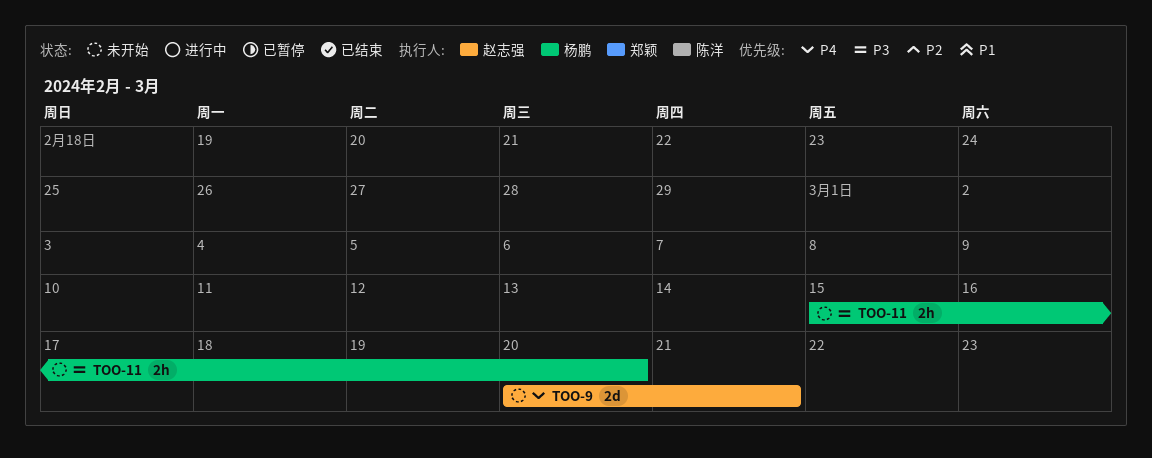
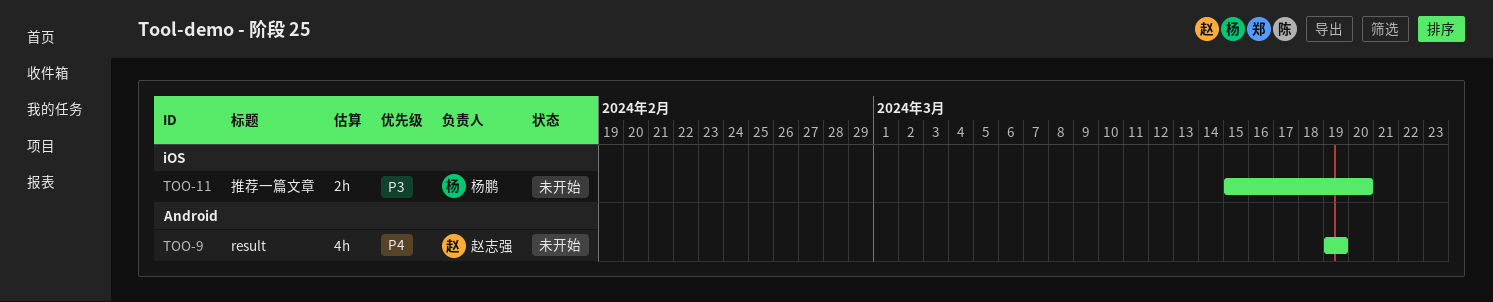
TOO-9, estimate: 2d -> 4h
TOO-9, start: Mar 20 -> Mar 19
TOO-9, due: Mar 21 -> Mar 19

